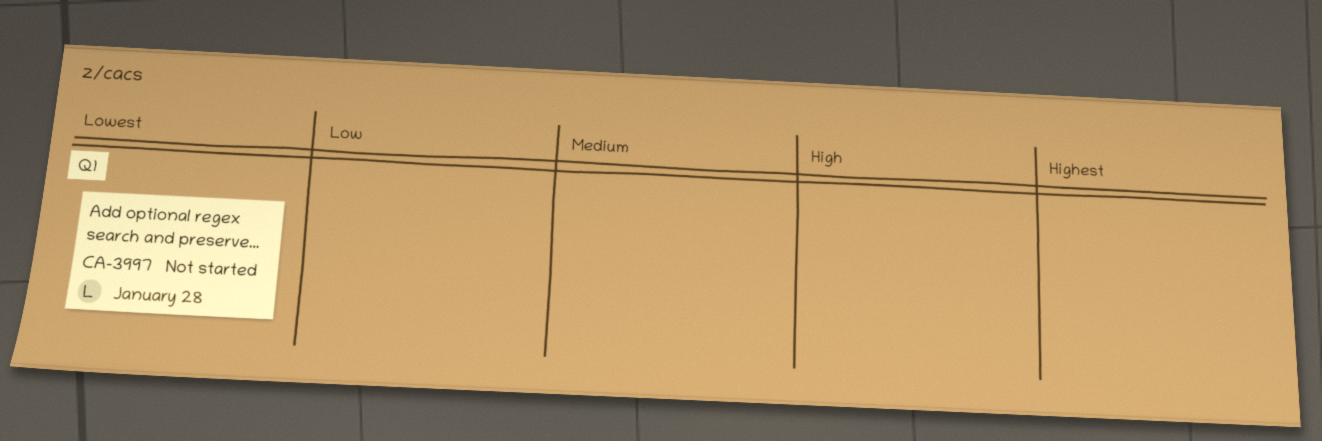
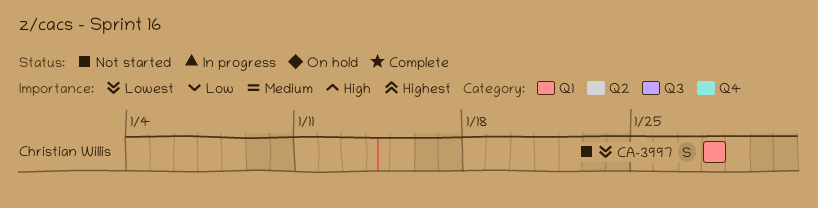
CA-3997, estimate: L -> S

